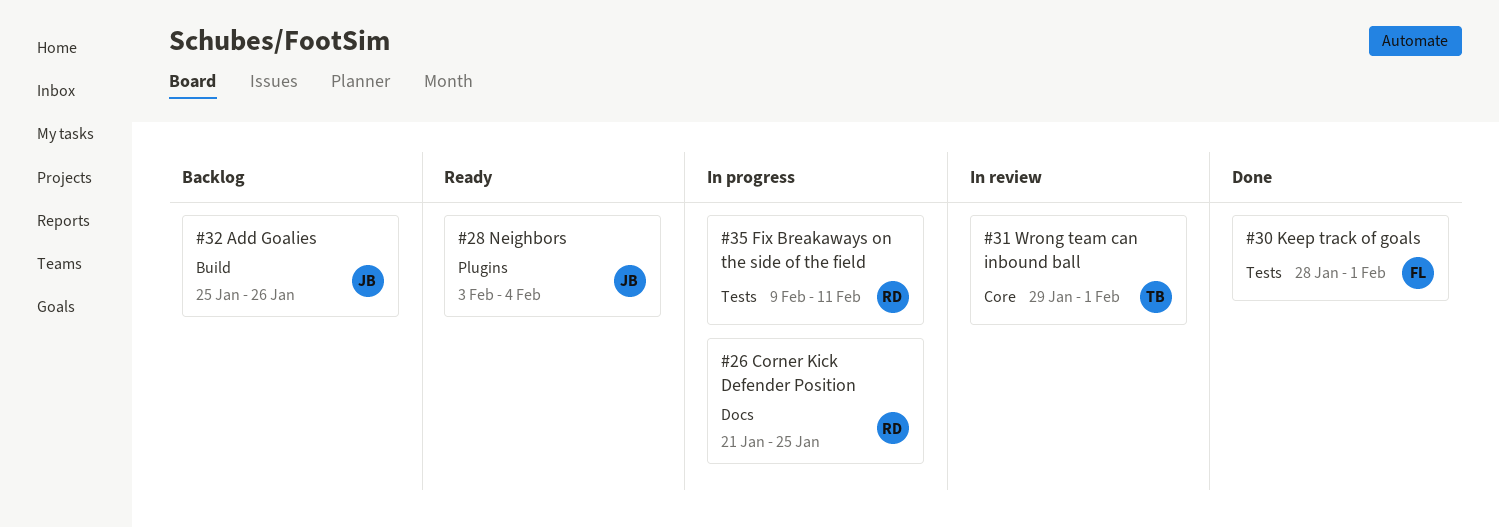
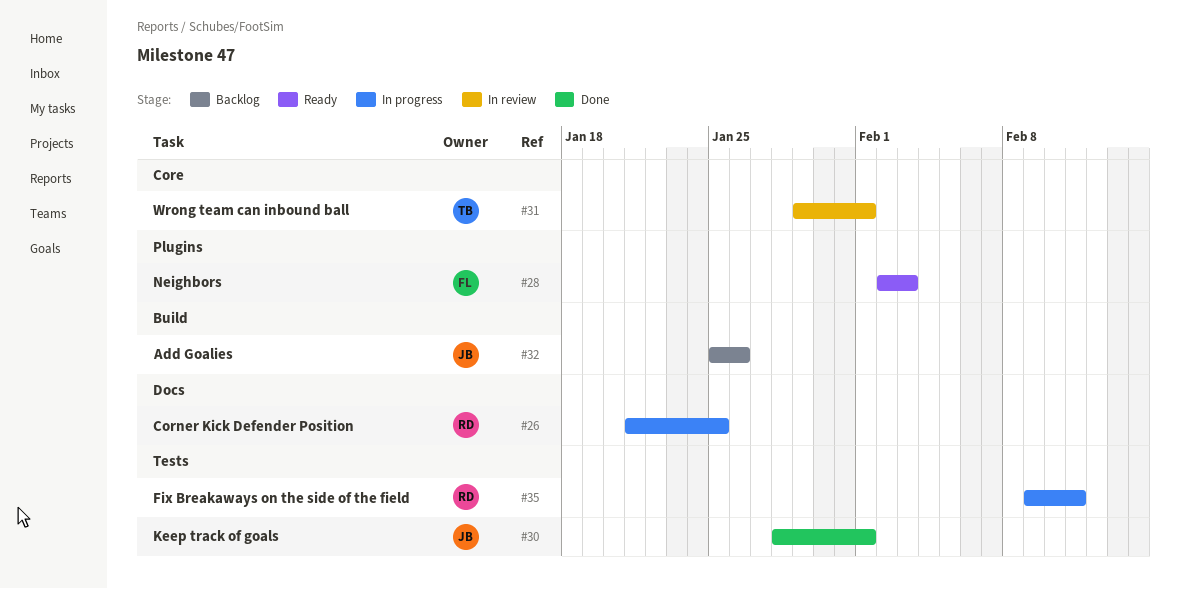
#28, owner: JB -> FL
#28, start: Feb 3 -> Feb 2
#28, due: Feb 4 -> Feb 3
#30, owner: FL -> JB

